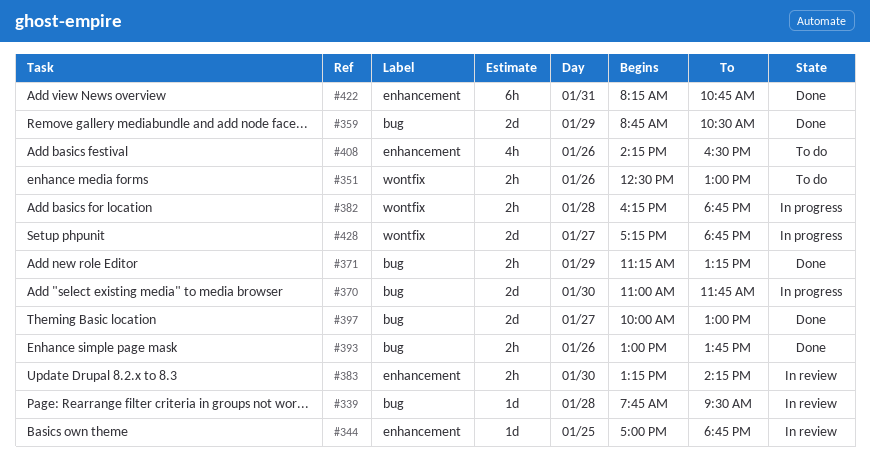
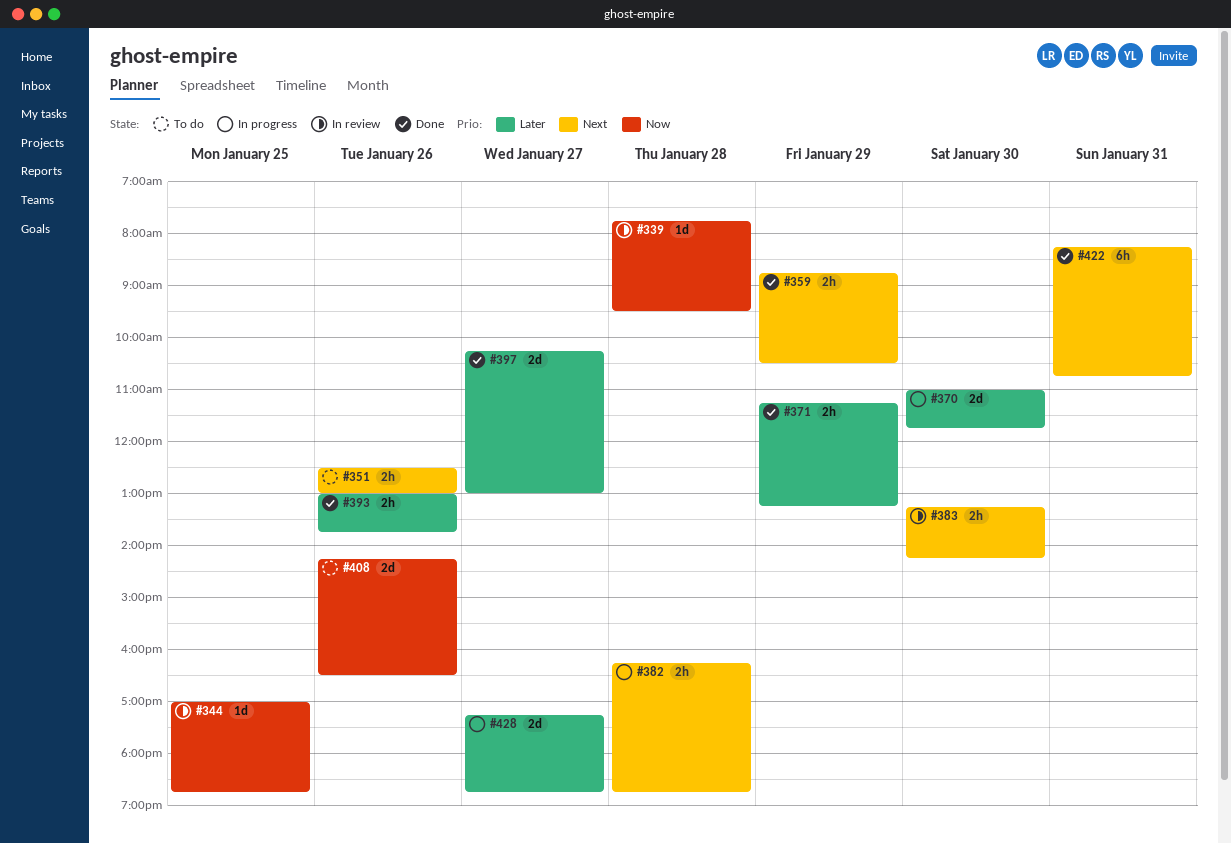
#359, estimate: 2d -> 2h
#397, begins: 10:00 -> 10:15
#408, estimate: 4h -> 2d

